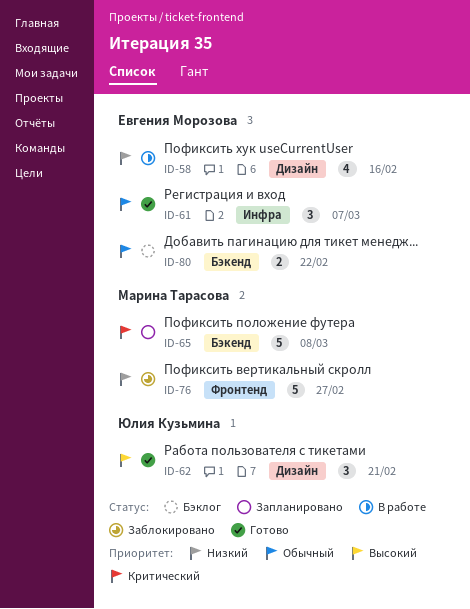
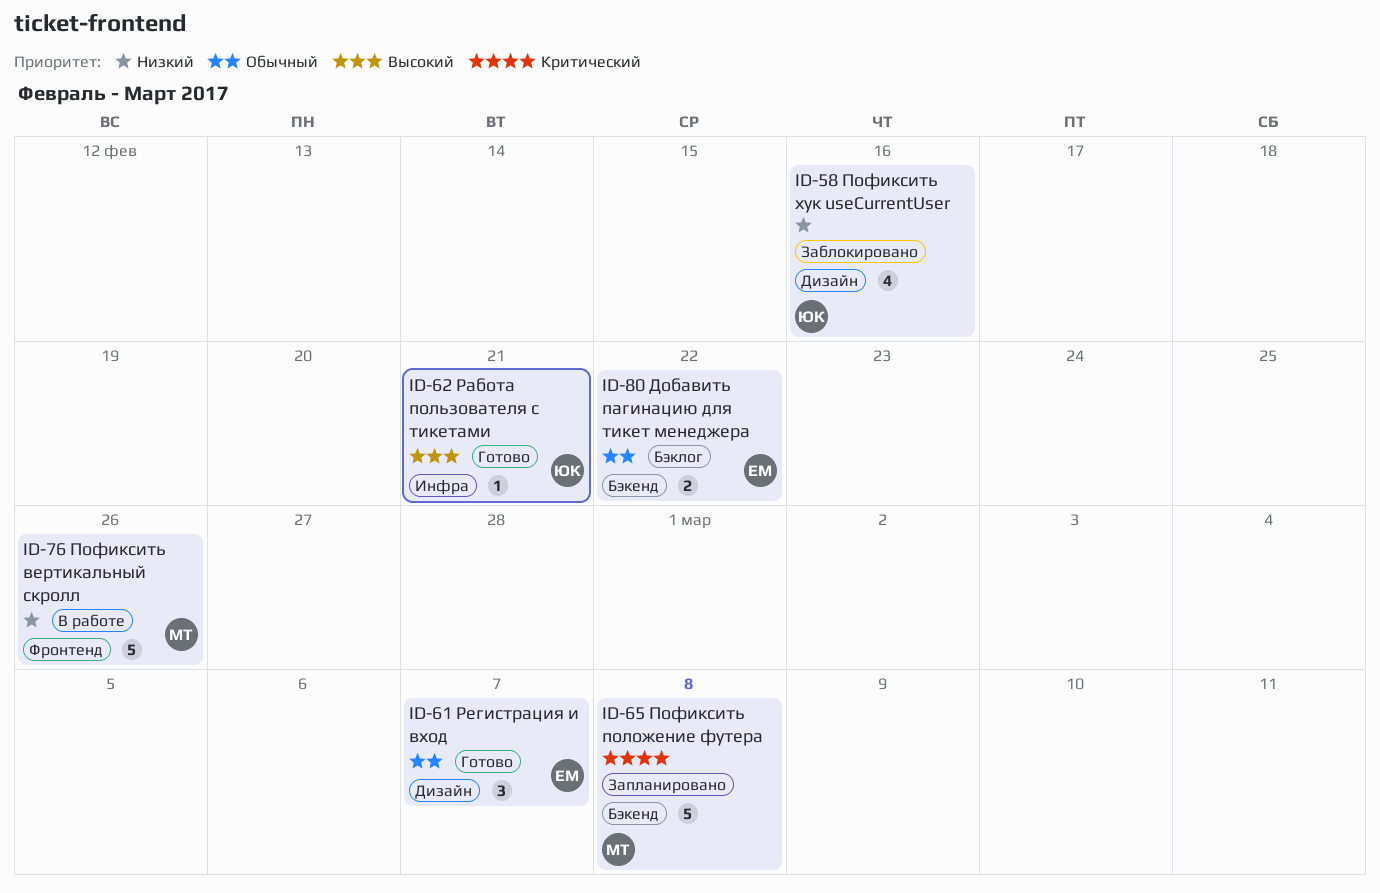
ID-58, status: В работе -> Заблокировано
ID-58, owner: Евгения Морозова -> Юлия Кузьмина
ID-61, label: Инфра -> Дизайн
ID-62, label: Дизайн -> Инфра
ID-62, estimate: 3 -> 1
ID-76, status: Заблокировано -> В работе
ID-76, due: Feb 27 -> Feb 26

